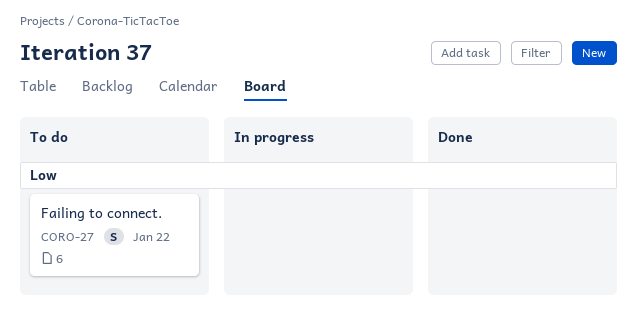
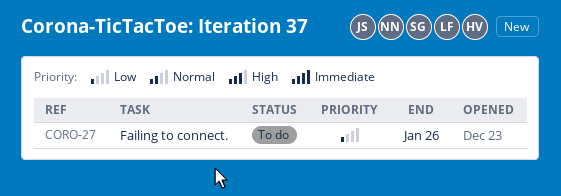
CORO-27, due: Jan 22 -> Jan 26

